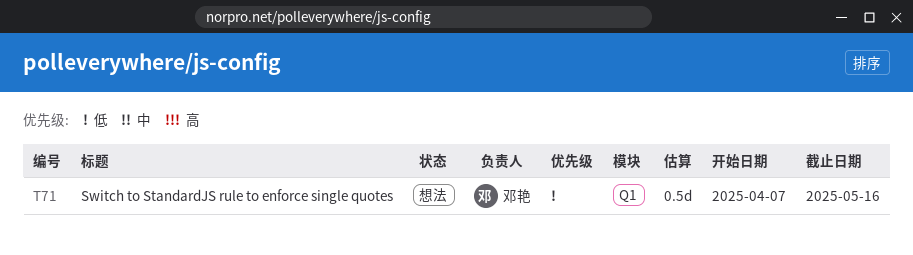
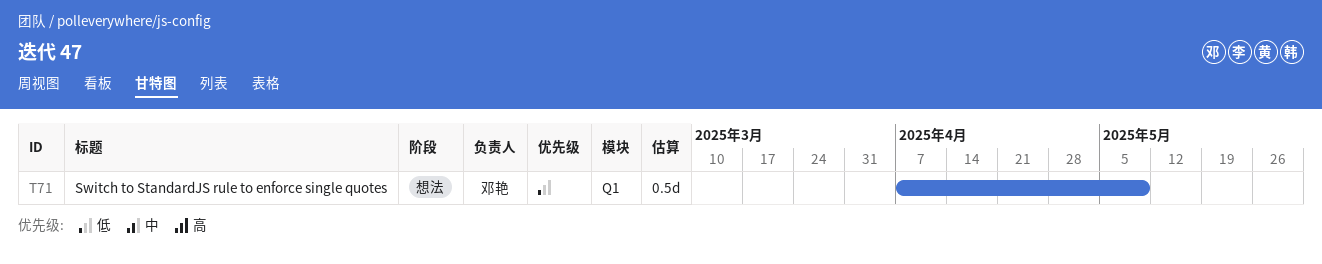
T71, due: May 16 -> May 9

